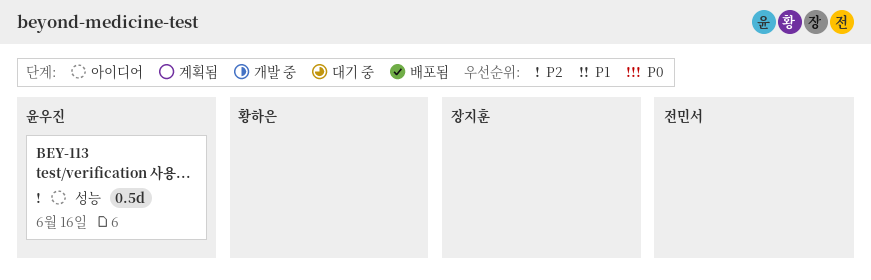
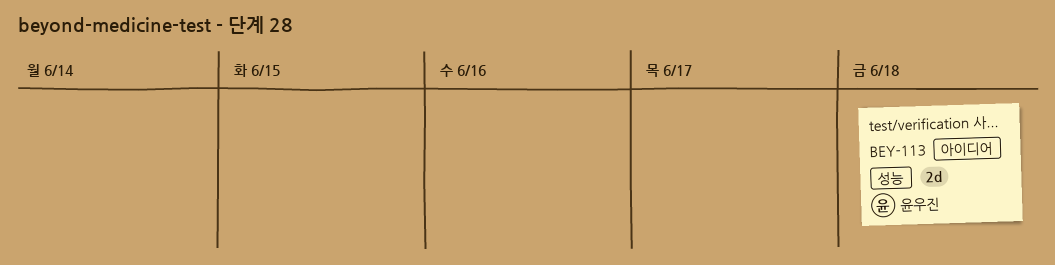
BEY-113, estimate: 0.5d -> 2d
BEY-113, due: Jun 16 -> Jun 18

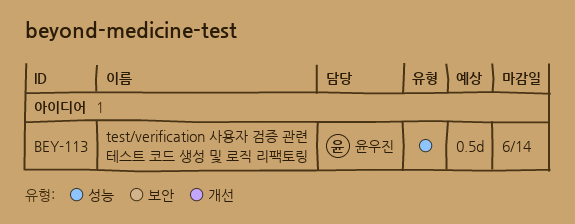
BEY-113, estimate: 2d -> 0.5d
BEY-113, due: Jun 18 -> Jun 14

